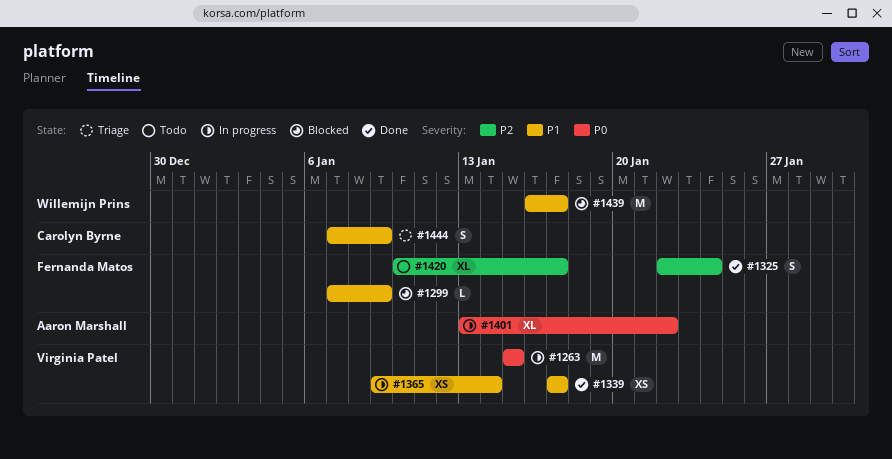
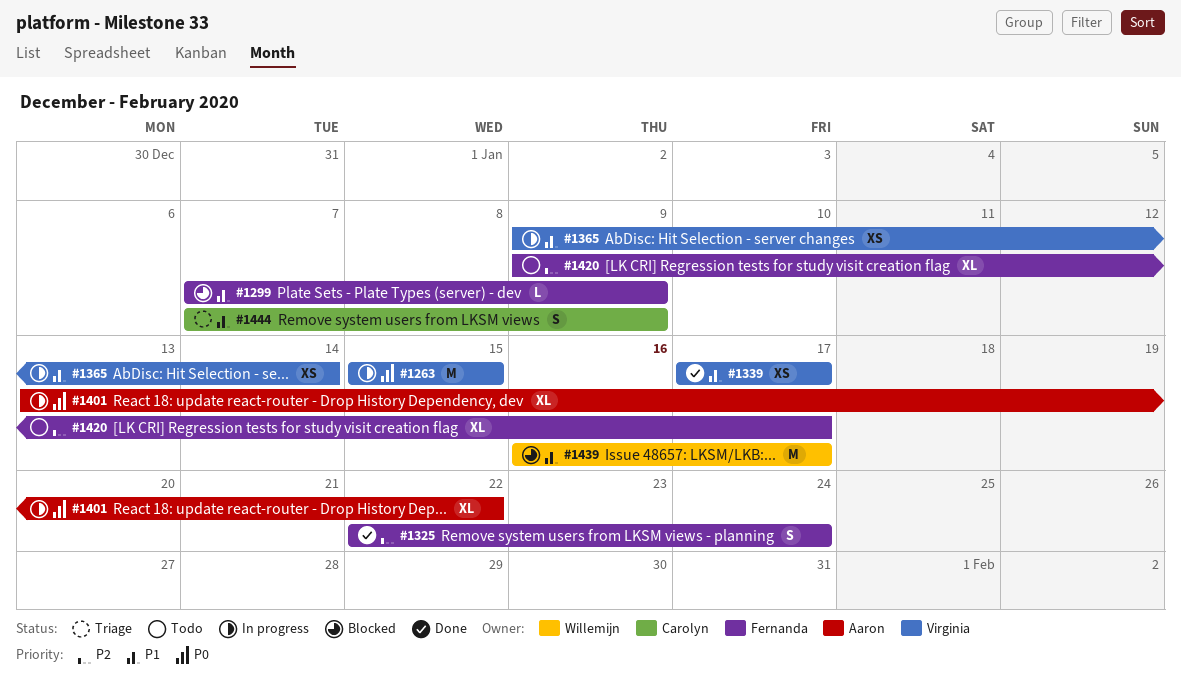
#1420, start: Jan 10 -> Jan 9

